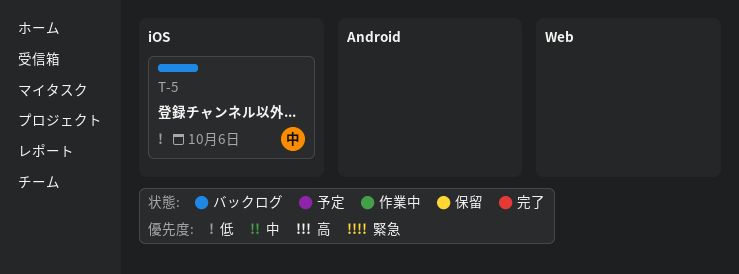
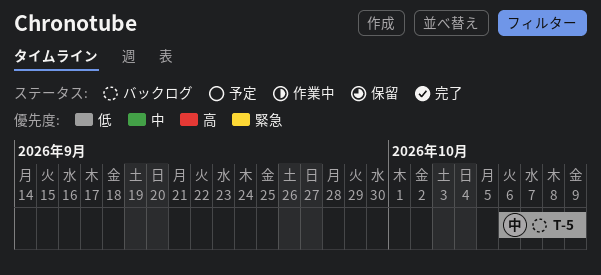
T-5, due: Oct 6 -> Oct 9

